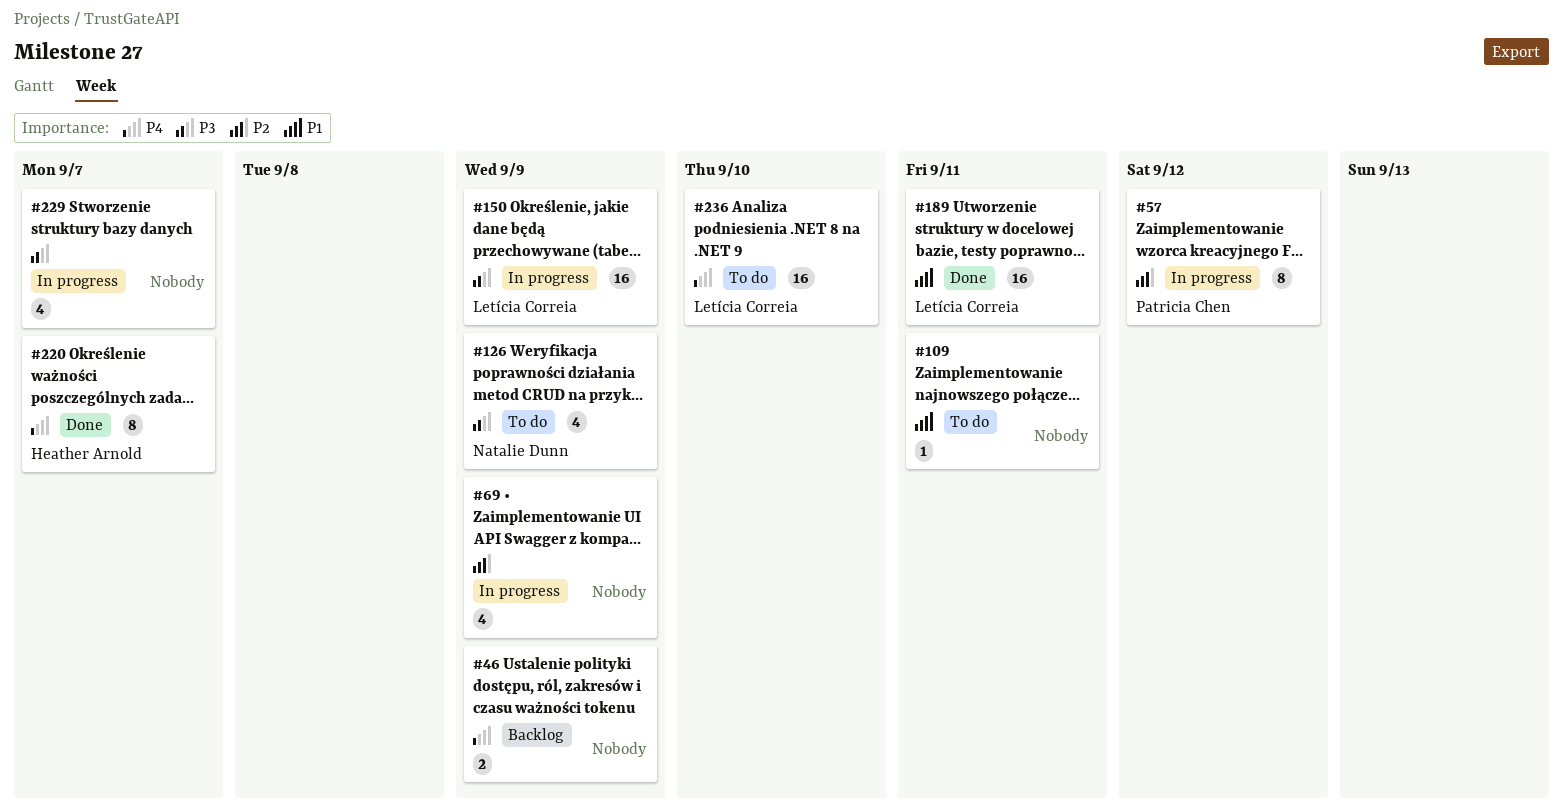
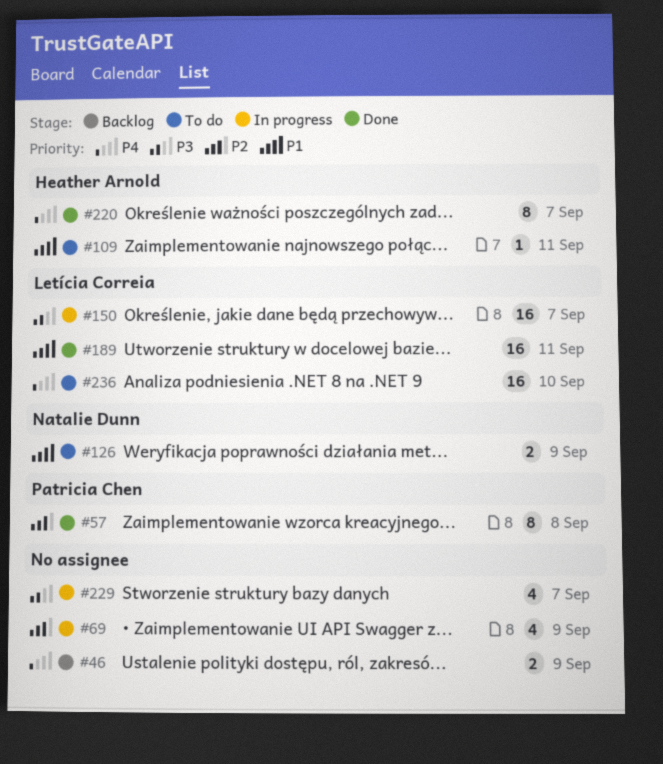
#57, status: In progress -> Done
#57, due: Sep 12 -> Sep 8
#109, owner: none -> Heather Arnold
#126, priority: P3 -> P1
#126, estimate: 4 -> 2
#150, due: Sep 9 -> Sep 7

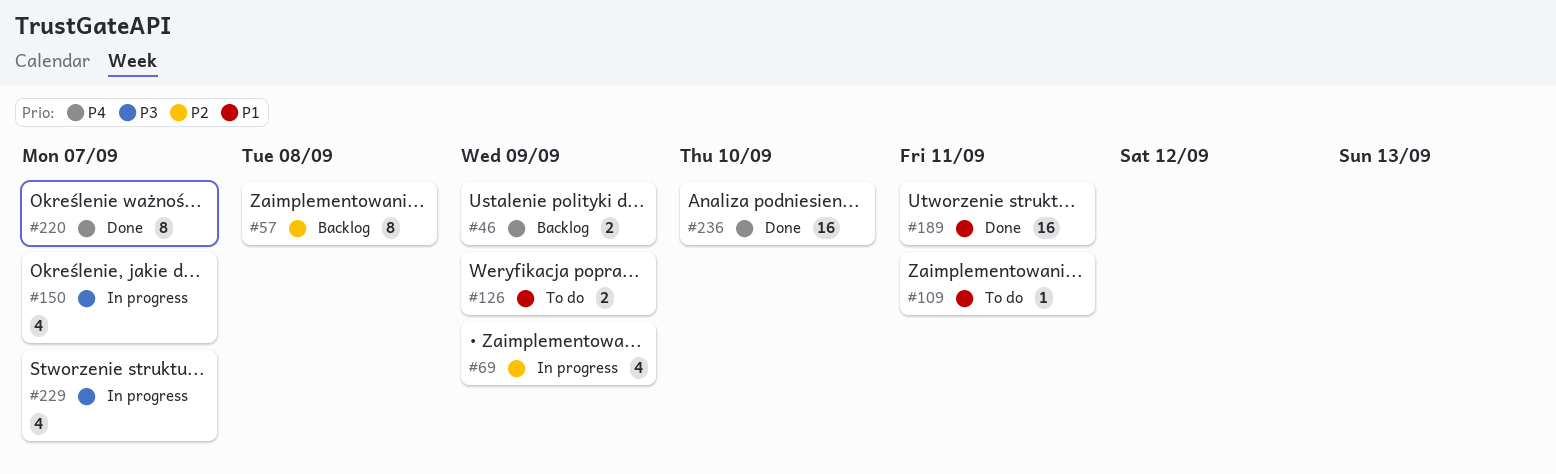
#57, status: Done -> Backlog
#150, estimate: 16 -> 4
#236, status: To do -> Done

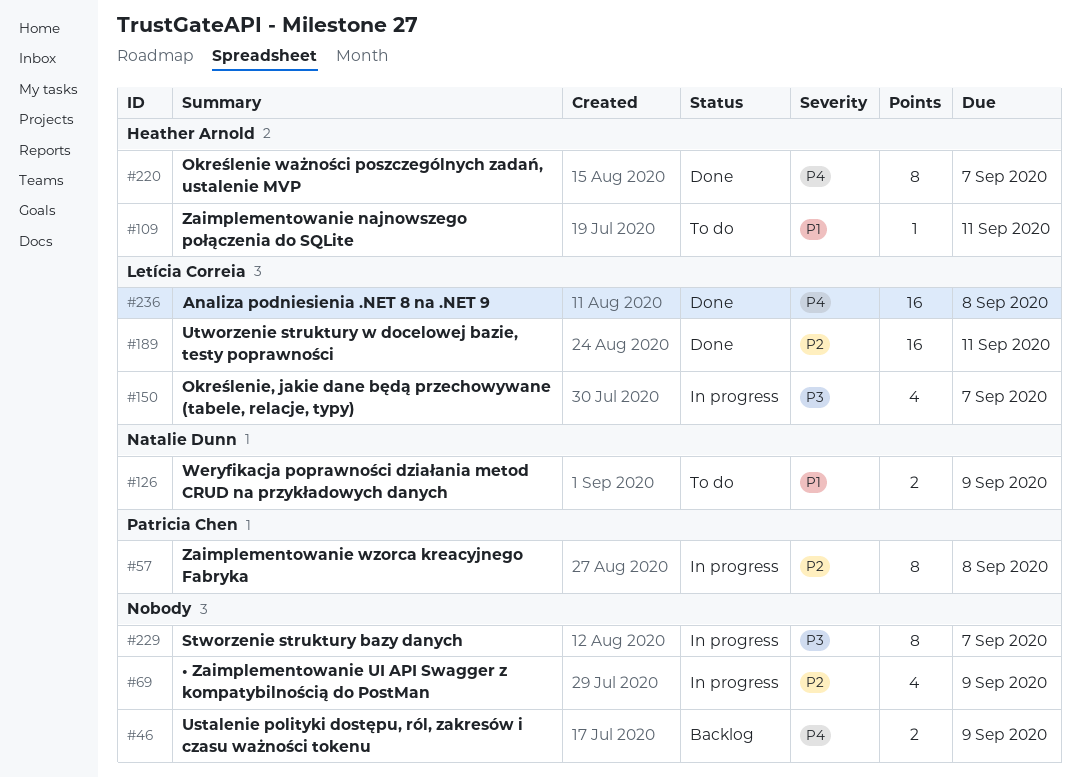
#57, status: Backlog -> In progress
#189, priority: P1 -> P2
#229, estimate: 4 -> 8
#236, due: Sep 10 -> Sep 8

